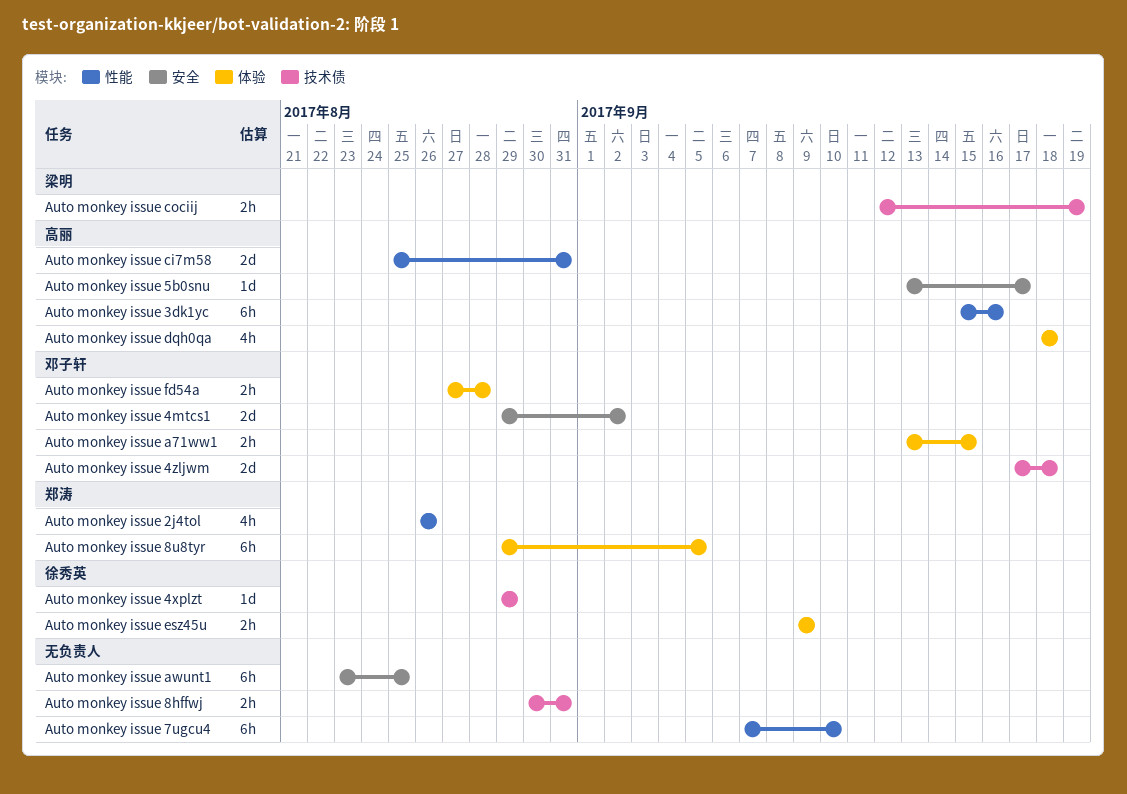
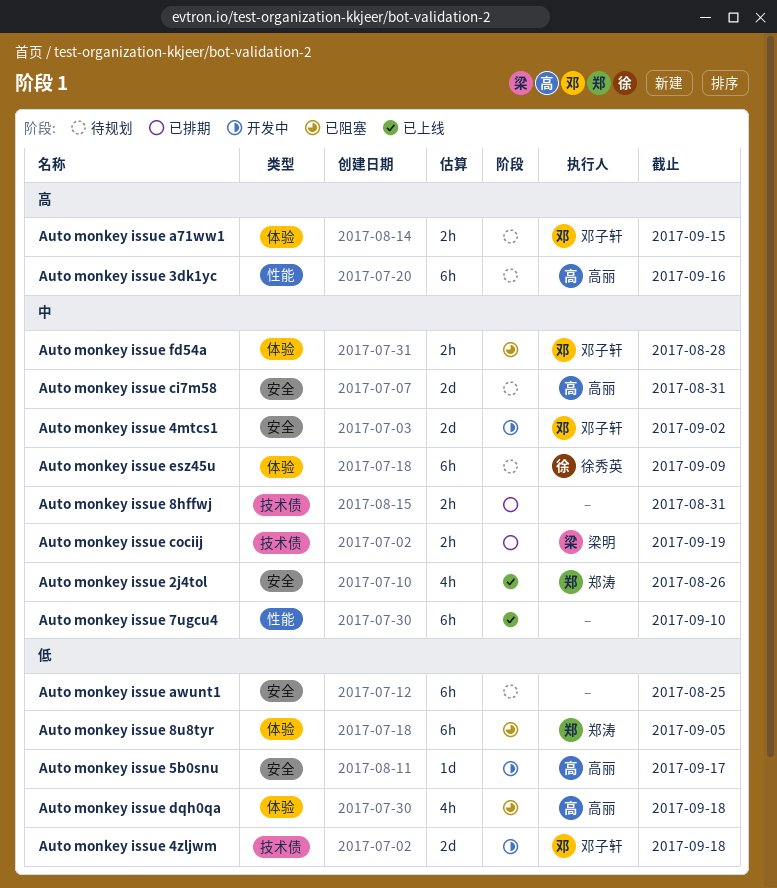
Auto monkey issue 2j4tol, label: 性能 -> 安全
Auto monkey issue 4xplzt: present -> none
Auto monkey issue ci7m58, label: 性能 -> 安全
Auto monkey issue esz45u, estimate: 2h -> 6h

